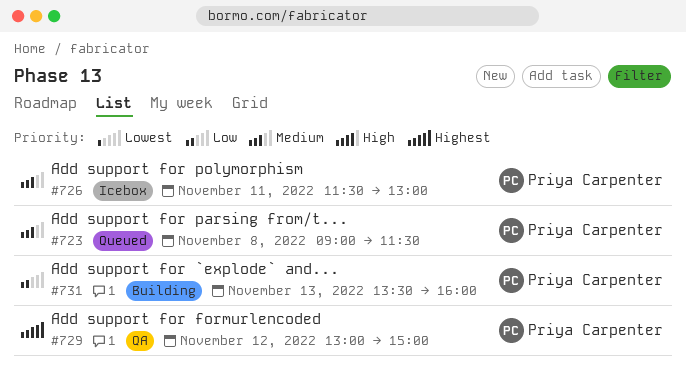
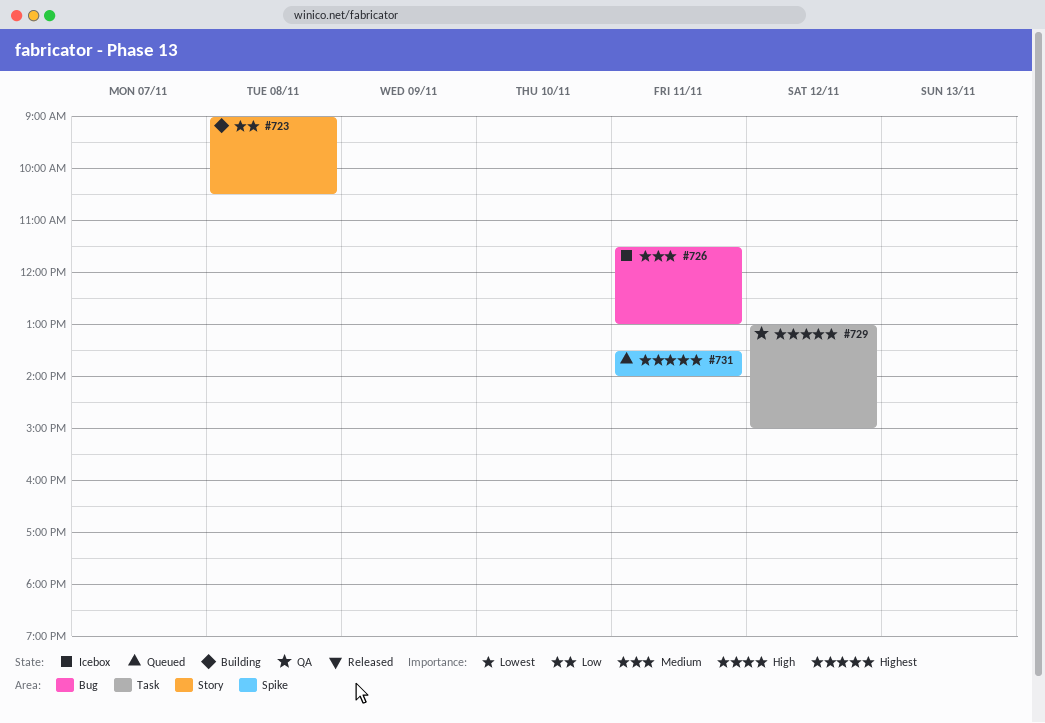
#723, status: Queued -> Building
#723, priority: Medium -> Low
#723, ends: 11:30 -> 10:30
#731, status: Building -> Queued
#731, priority: Low -> Highest
#731, day: Nov 13 -> Nov 11
#731, ends: 16:00 -> 14:00

